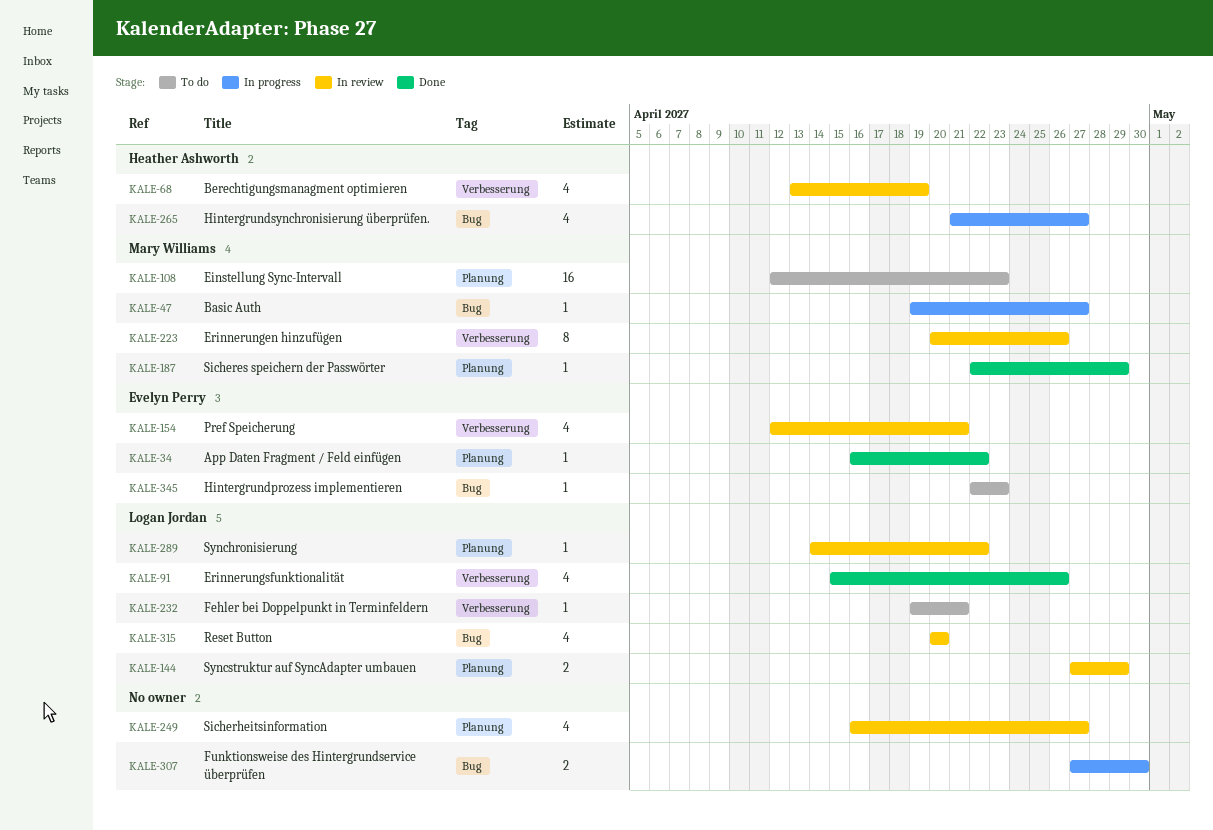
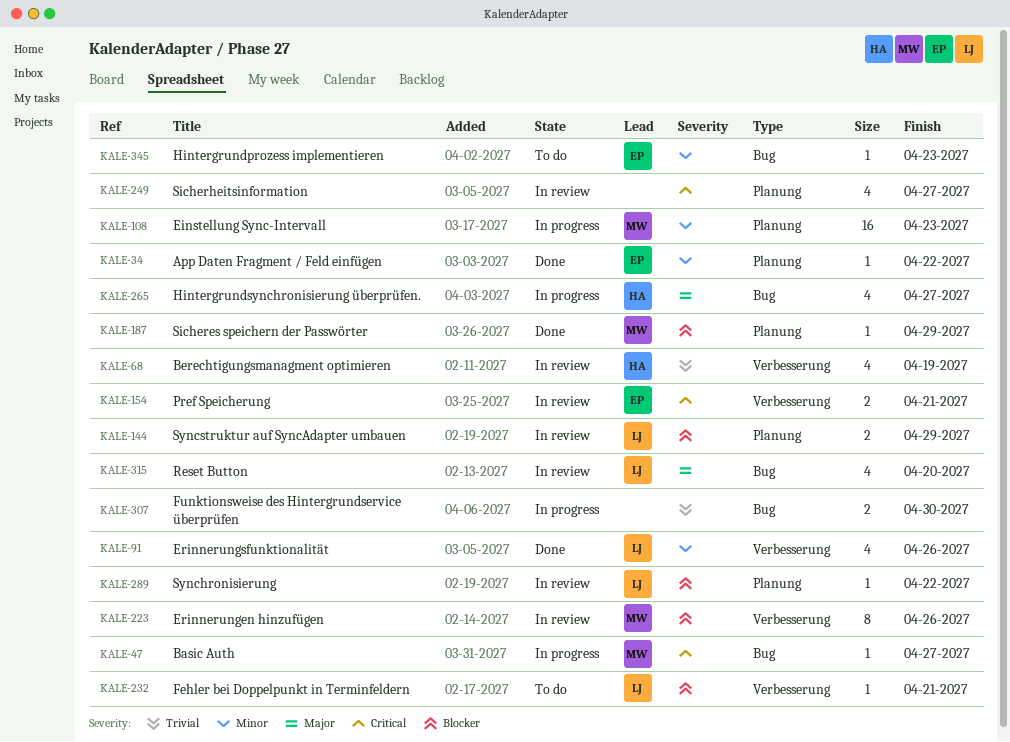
KALE-108, status: To do -> In progress
KALE-154, estimate: 4 -> 2

